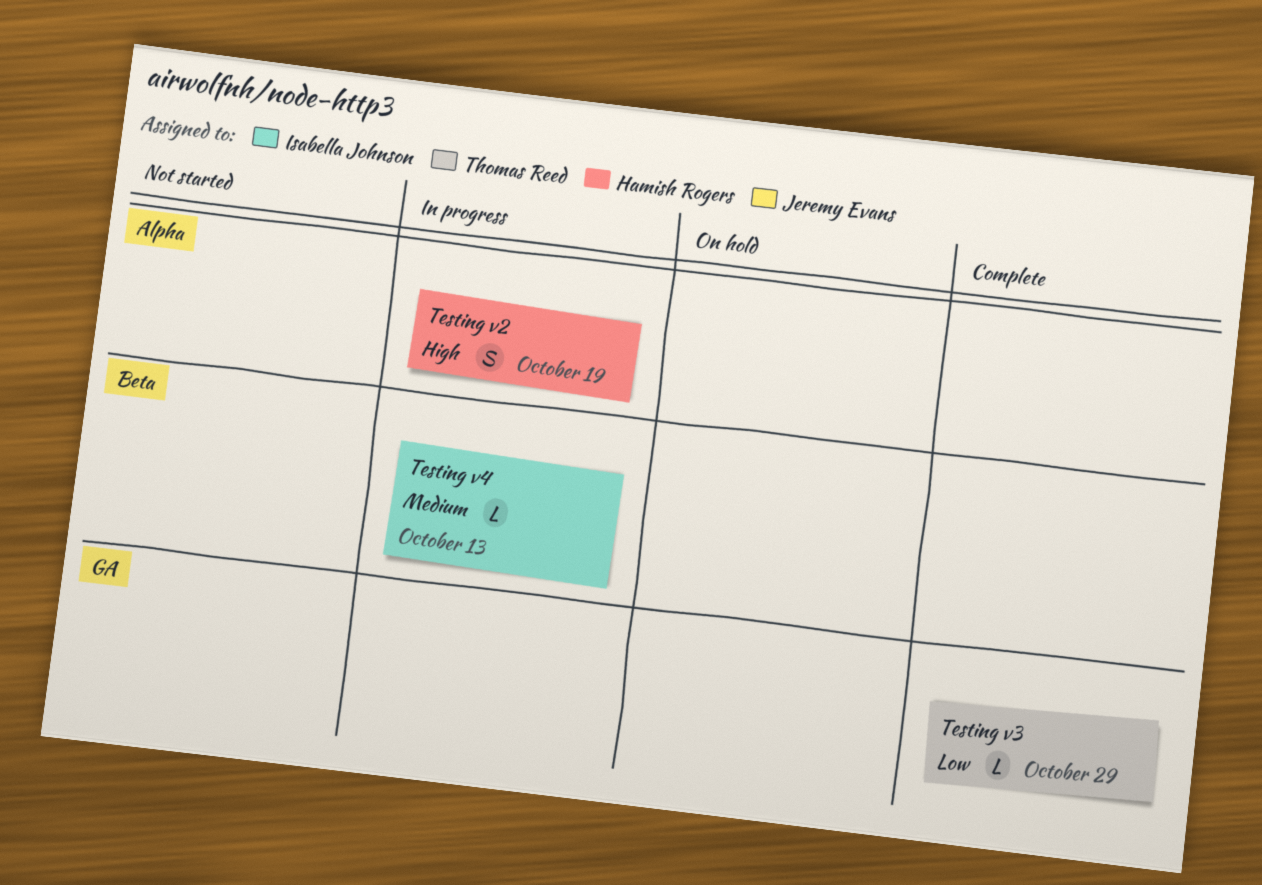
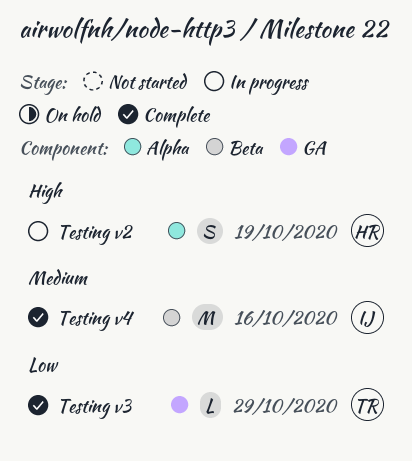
Testing v4, status: In progress -> Complete
Testing v4, estimate: L -> M
Testing v4, due: Oct 13 -> Oct 16

